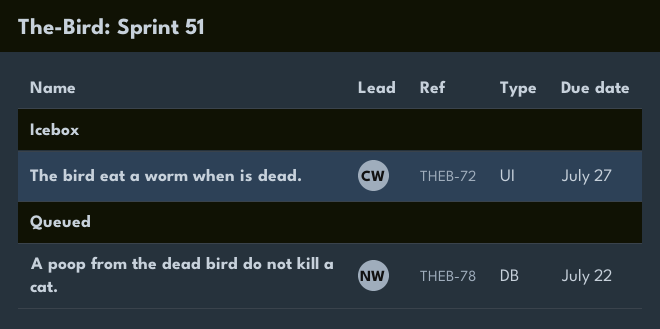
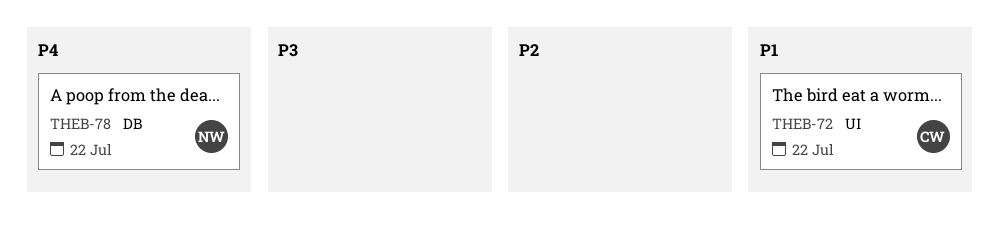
THEB-72, due: Jul 27 -> Jul 22

